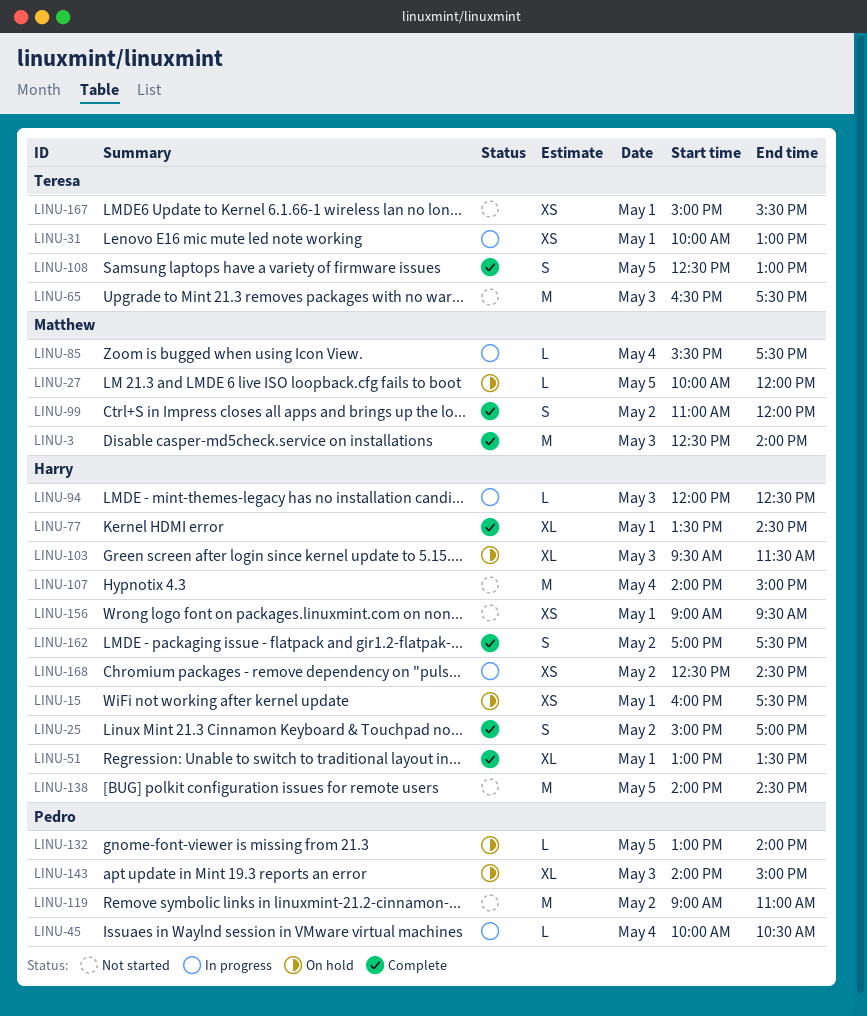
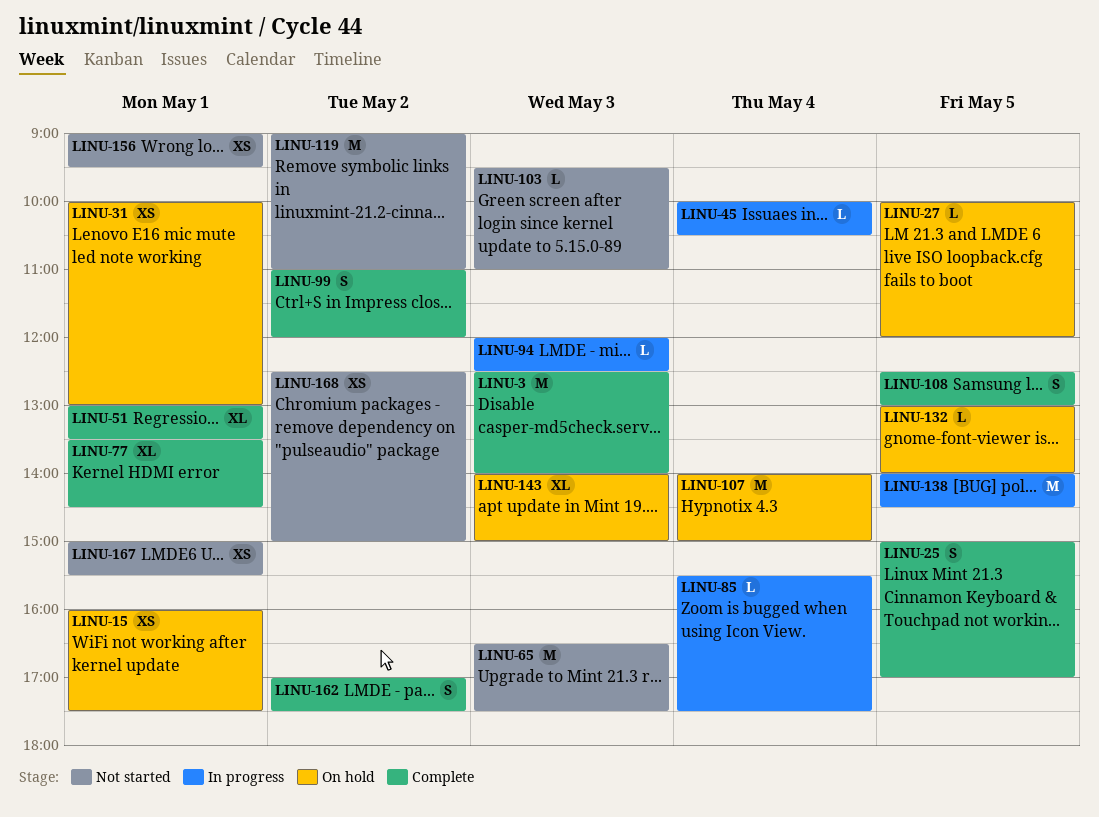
LINU-25, day: May 2 -> May 5
LINU-31, status: In progress -> On hold
LINU-103, status: On hold -> Not started
LINU-103, estimate: XL -> L
LINU-103, ends: 11:30 -> 11:00
LINU-107, status: Not started -> On hold
LINU-138, status: Not started -> In progress
LINU-168, status: In progress -> Not started
LINU-168, ends: 14:30 -> 15:00

